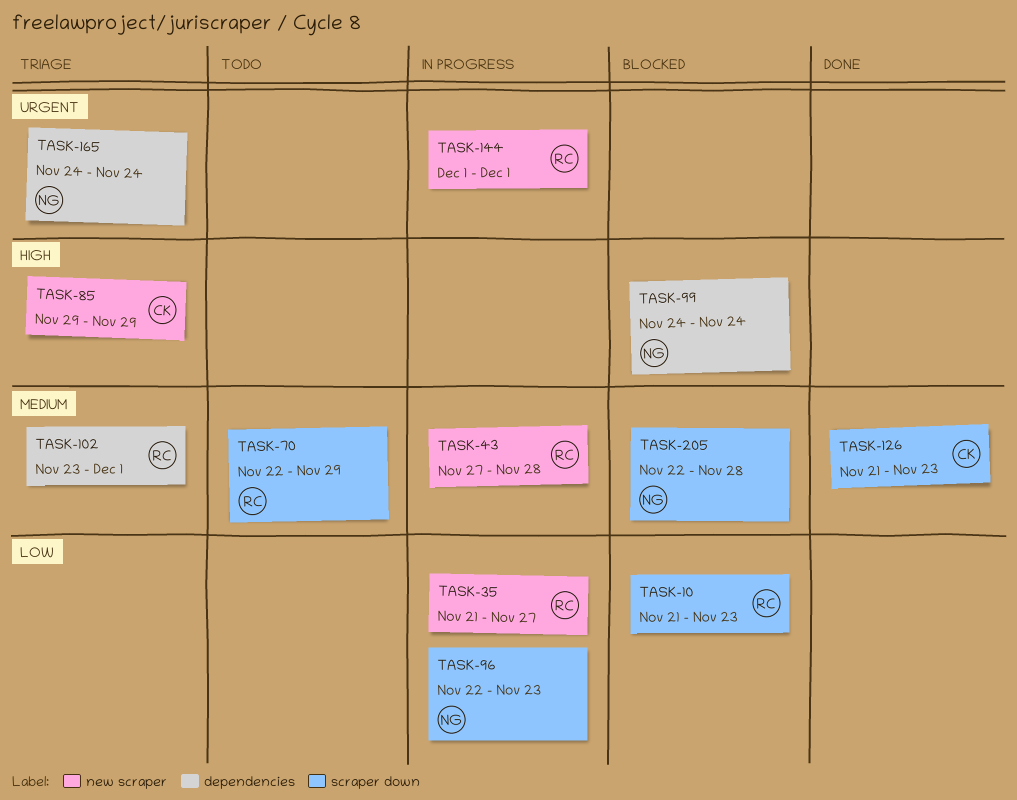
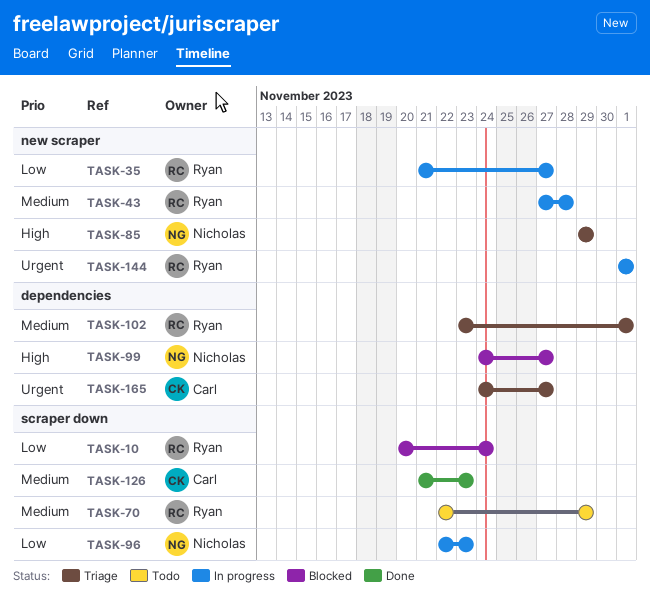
TASK-10, start: Nov 21 -> Nov 20
TASK-10, due: Nov 23 -> Nov 24
TASK-85, owner: Carl -> Nicholas
TASK-99, due: Nov 24 -> Nov 27
TASK-165, owner: Nicholas -> Carl
TASK-165, due: Nov 24 -> Nov 27
TASK-205: present -> none

